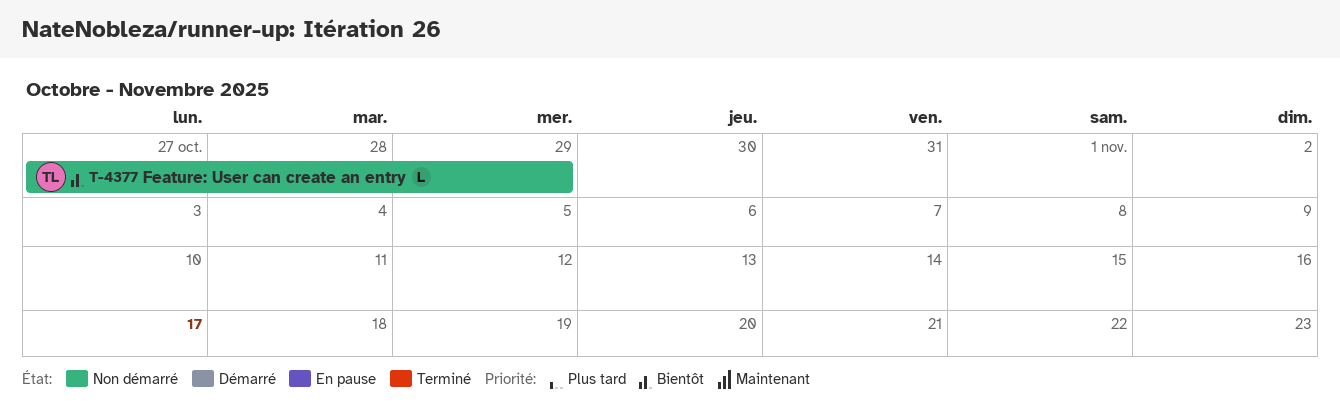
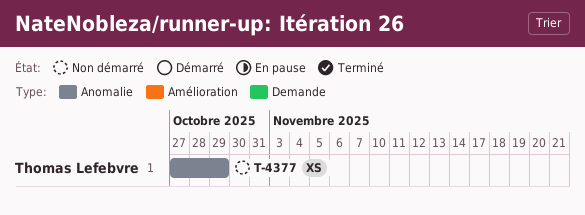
T-4377, estimate: L -> XS

